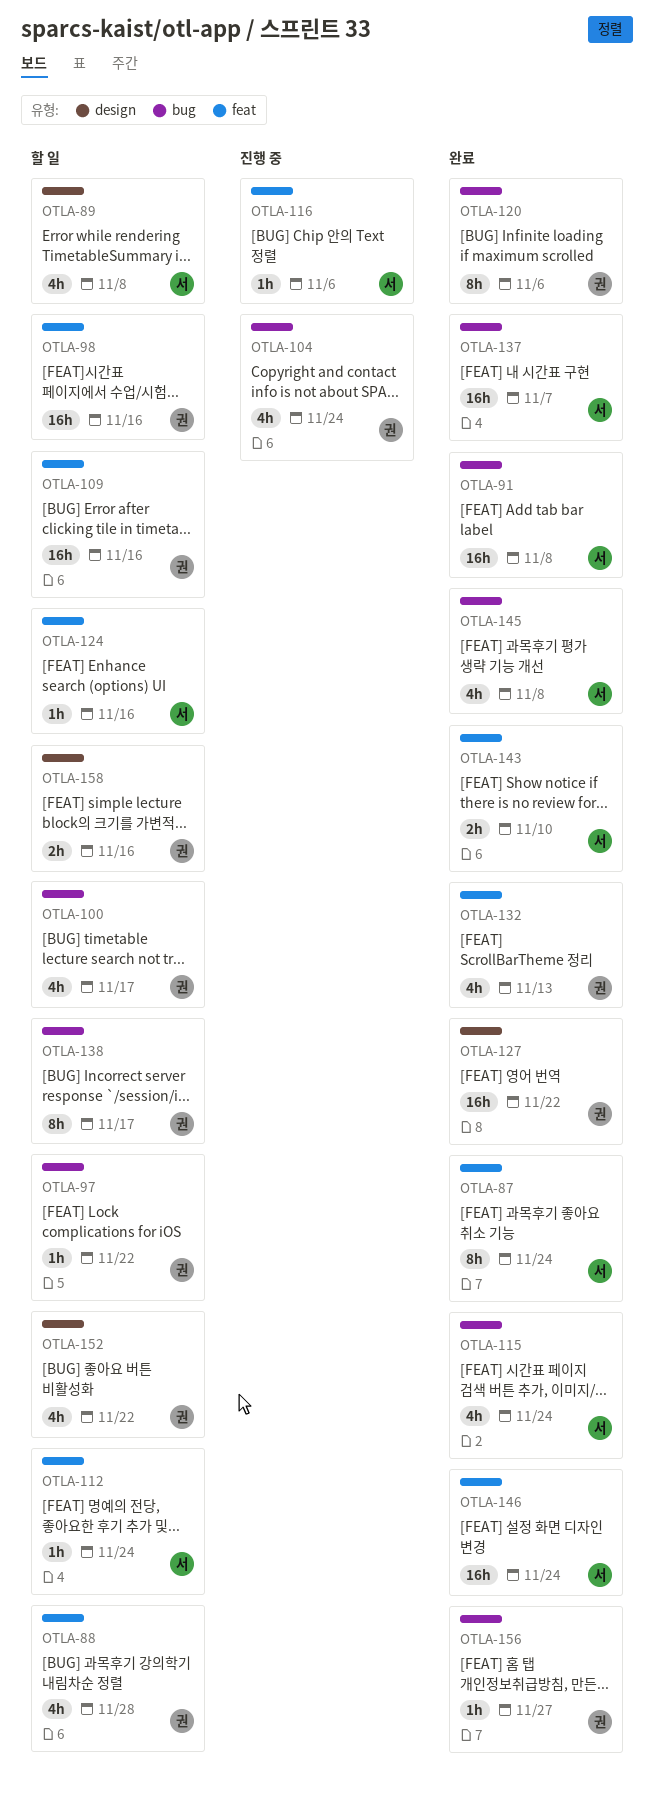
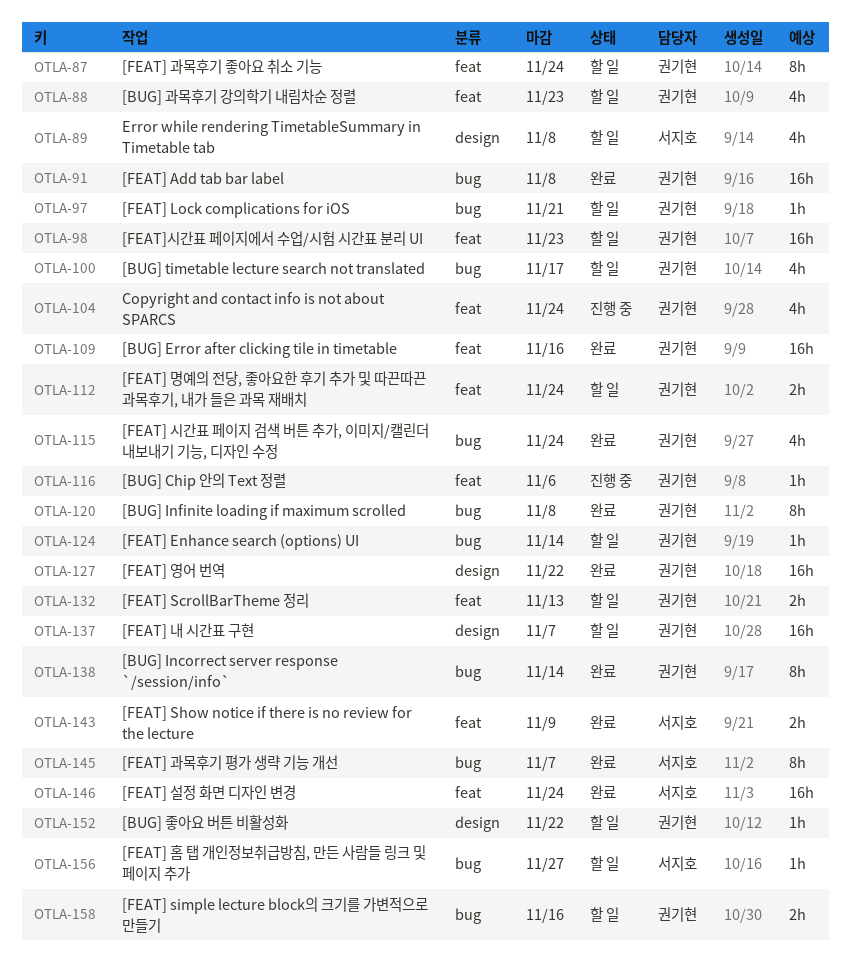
OTLA-87, status: 완료 -> 할 일
OTLA-87, owner: 서지호 -> 권기현
OTLA-88, due: Nov 28 -> Nov 23
OTLA-91, owner: 서지호 -> 권기현
OTLA-97, due: Nov 22 -> Nov 21
OTLA-98, due: Nov 16 -> Nov 23
OTLA-104, label: bug -> feat
OTLA-109, status: 할 일 -> 완료
OTLA-112, owner: 서지호 -> 권기현
OTLA-112, estimate: 1h -> 2h
OTLA-115, owner: 서지호 -> 권기현
OTLA-116, owner: 서지호 -> 권기현
OTLA-120, due: Nov 6 -> Nov 8
OTLA-124, owner: 서지호 -> 권기현
OTLA-124, label: feat -> bug
OTLA-124, due: Nov 16 -> Nov 14
OTLA-132, status: 완료 -> 할 일
OTLA-132, estimate: 4h -> 2h
OTLA-137, status: 완료 -> 할 일
OTLA-137, owner: 서지호 -> 권기현
OTLA-137, label: bug -> design
OTLA-138, status: 할 일 -> 완료
OTLA-138, due: Nov 17 -> Nov 14
OTLA-143, due: Nov 10 -> Nov 9
OTLA-145, estimate: 4h -> 8h
OTLA-145, due: Nov 8 -> Nov 7
OTLA-152, estimate: 4h -> 1h
OTLA-156, status: 완료 -> 할 일
OTLA-156, owner: 권기현 -> 서지호
OTLA-158, label: design -> bug

